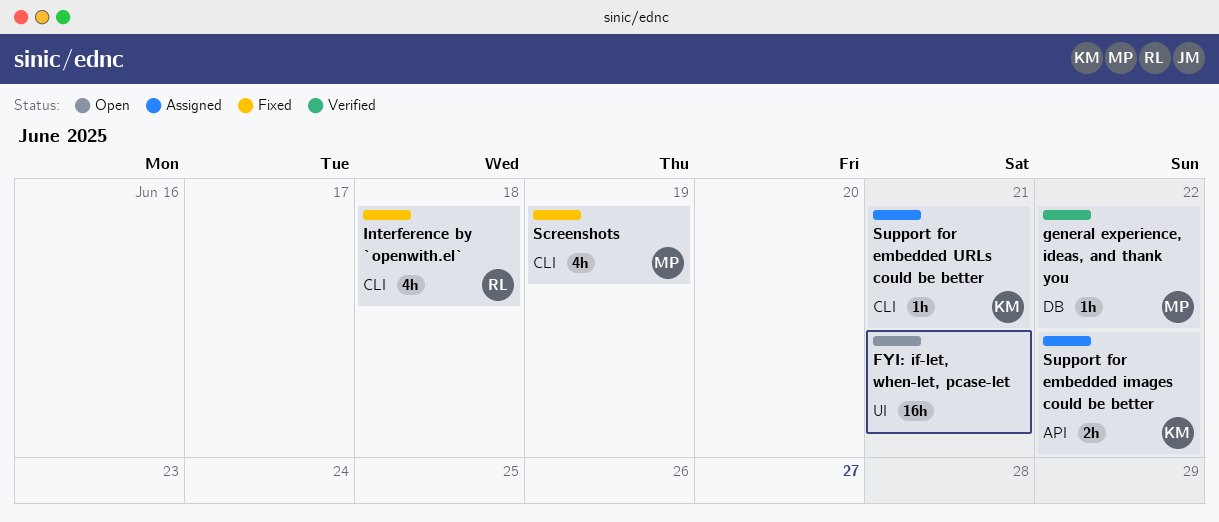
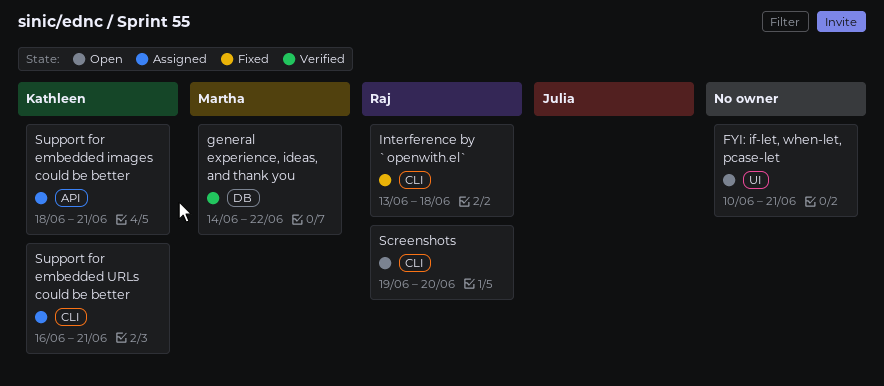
Screenshots, status: Fixed -> Open
Screenshots, owner: Martha -> Raj
Screenshots, due: Jun 19 -> Jun 20
Support for embedded images could be better, due: Jun 22 -> Jun 21

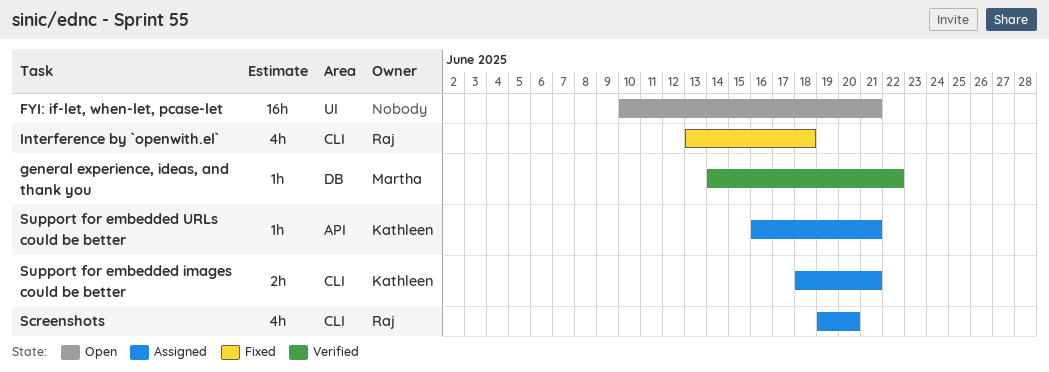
Screenshots, status: Open -> Assigned
Support for embedded images could be better, label: API -> CLI
Support for embedded URLs could be better, label: CLI -> API

